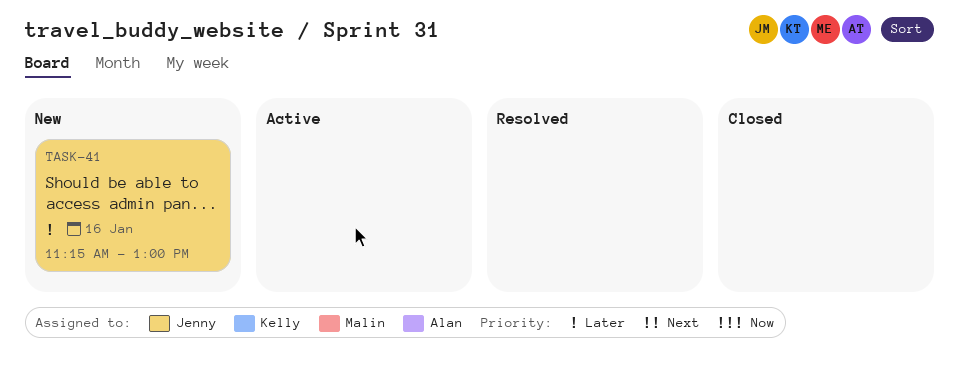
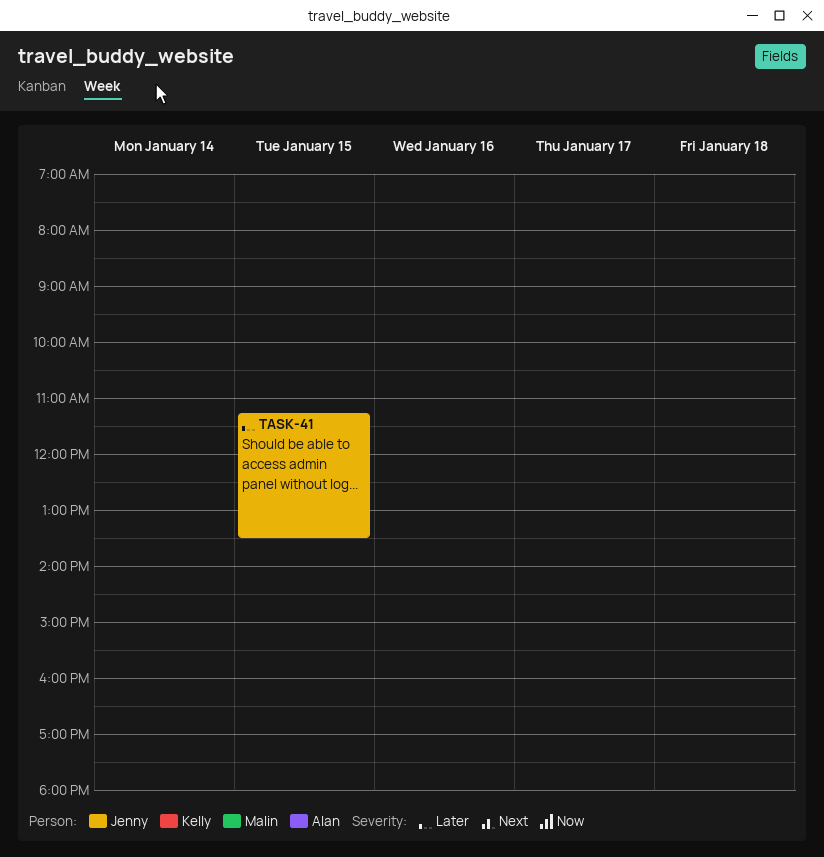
TASK-41, day: Jan 16 -> Jan 15
TASK-41, ends: 13:00 -> 13:30

